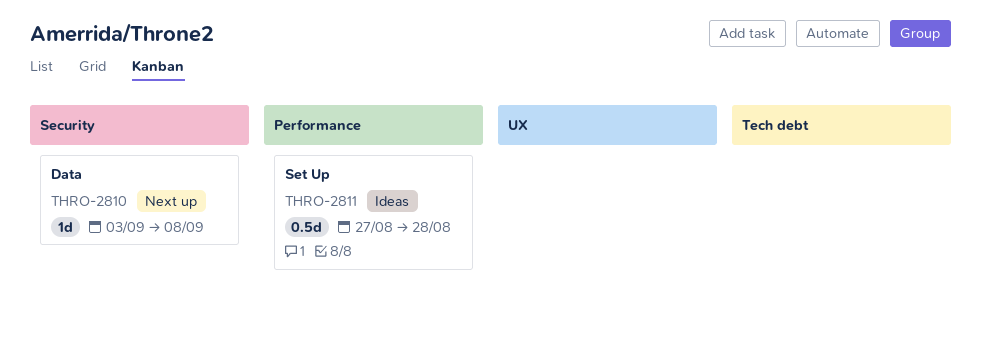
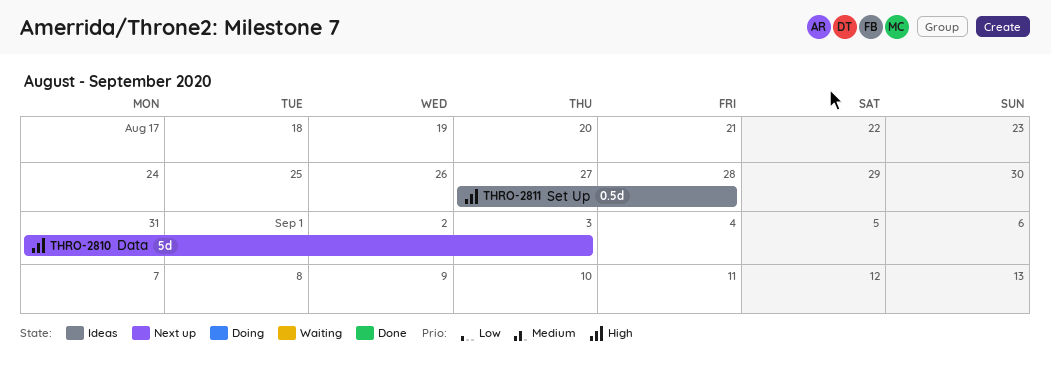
THRO-2810, estimate: 1d -> 5d
THRO-2810, start: Sep 3 -> Aug 31
THRO-2810, due: Sep 8 -> Sep 3

